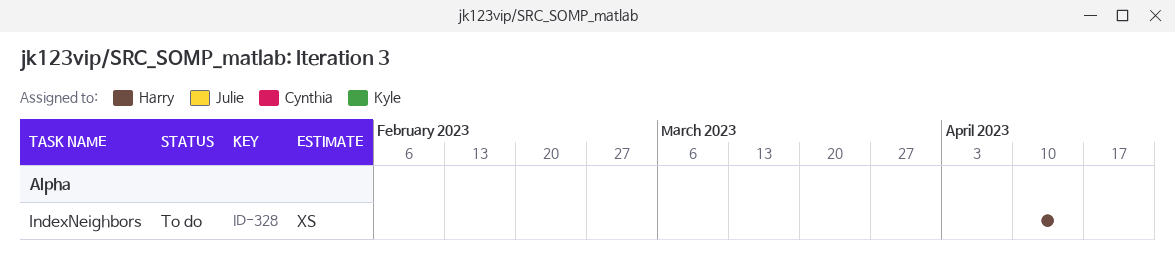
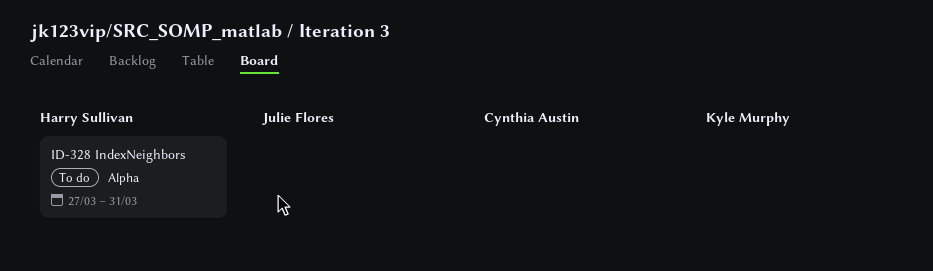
ID-328, start: Apr 10 -> Mar 27
ID-328, due: Apr 14 -> Mar 31

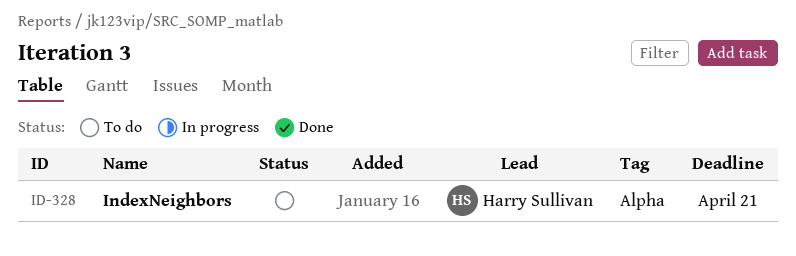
ID-328, due: Mar 31 -> Apr 21

